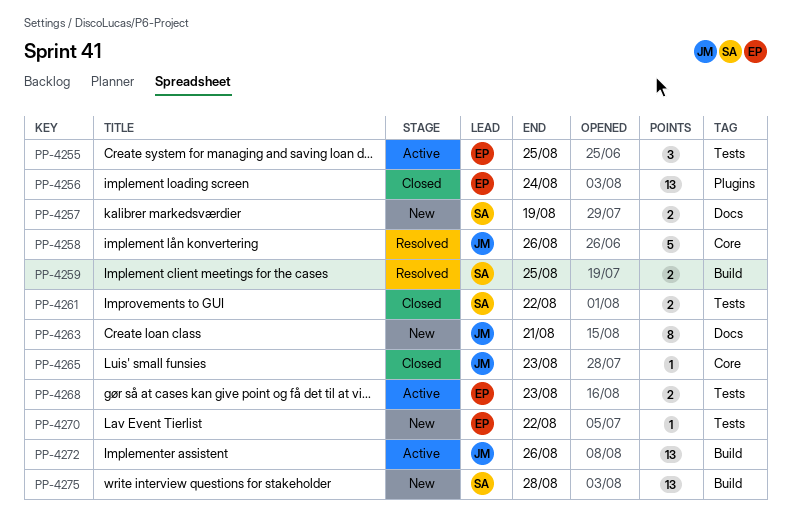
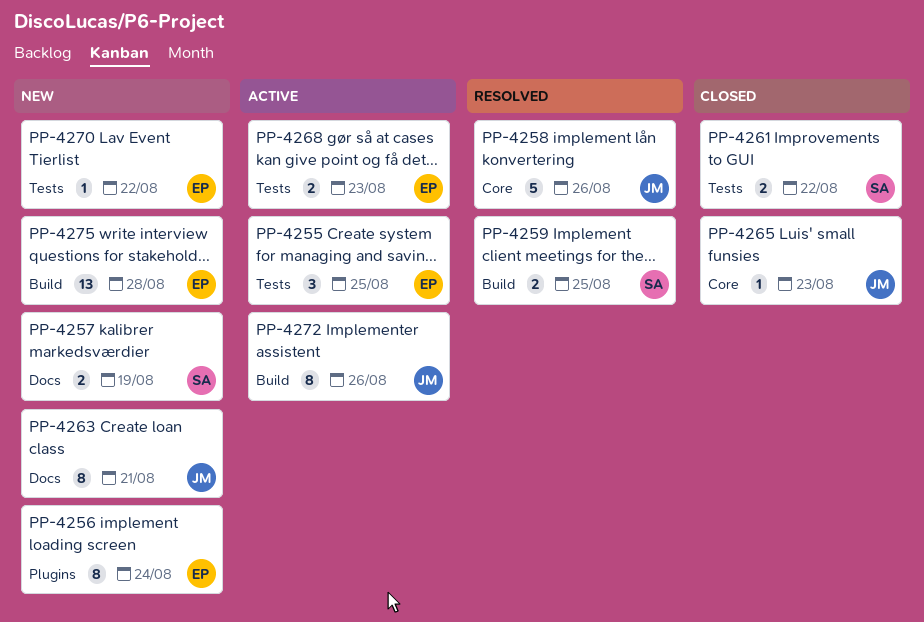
PP-4256, status: Closed -> New
PP-4256, estimate: 13 -> 8
PP-4272, estimate: 13 -> 8
PP-4275, owner: SA -> EP

